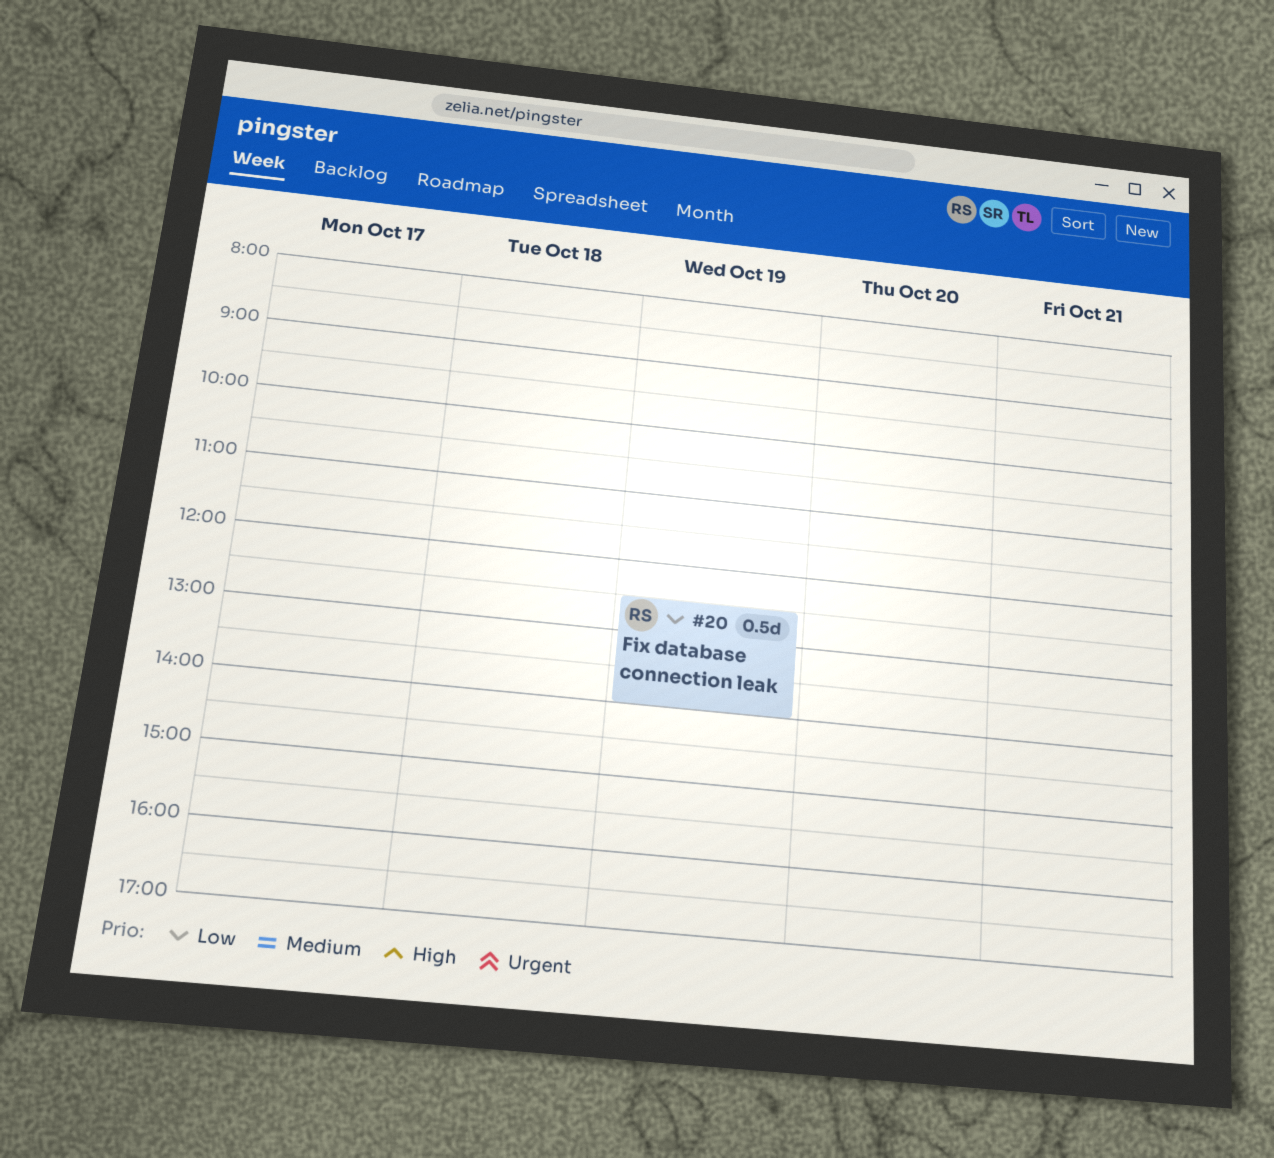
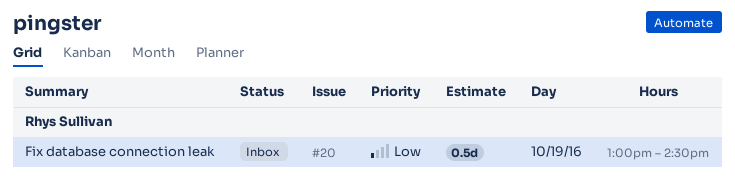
#20, begins: 12:30 -> 13:00
#20, ends: 14:00 -> 14:30

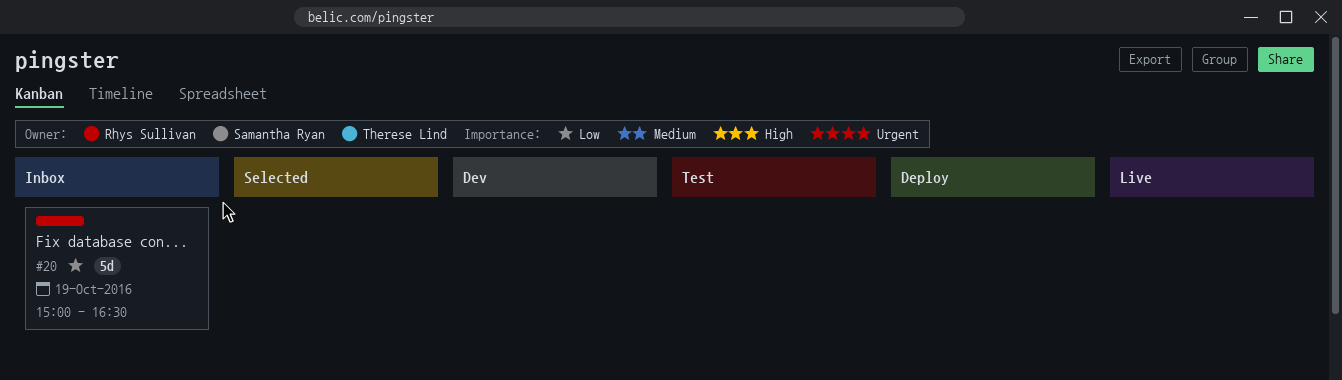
#20, estimate: 0.5d -> 5d
#20, begins: 13:00 -> 15:00
#20, ends: 14:30 -> 16:30

